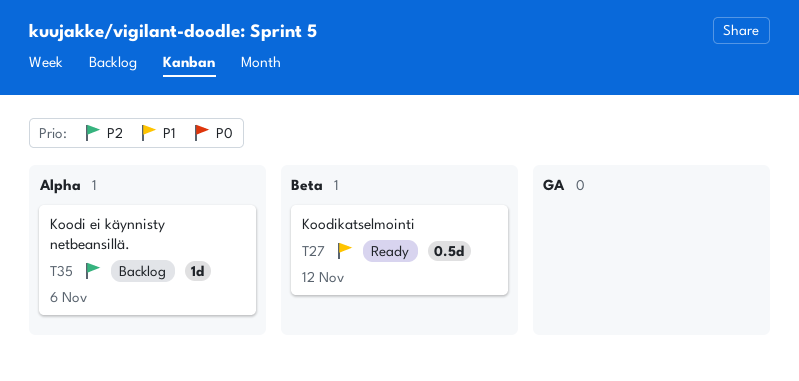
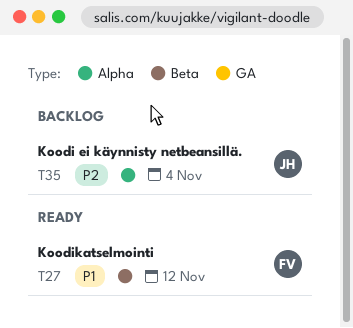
T35, due: Nov 6 -> Nov 4

